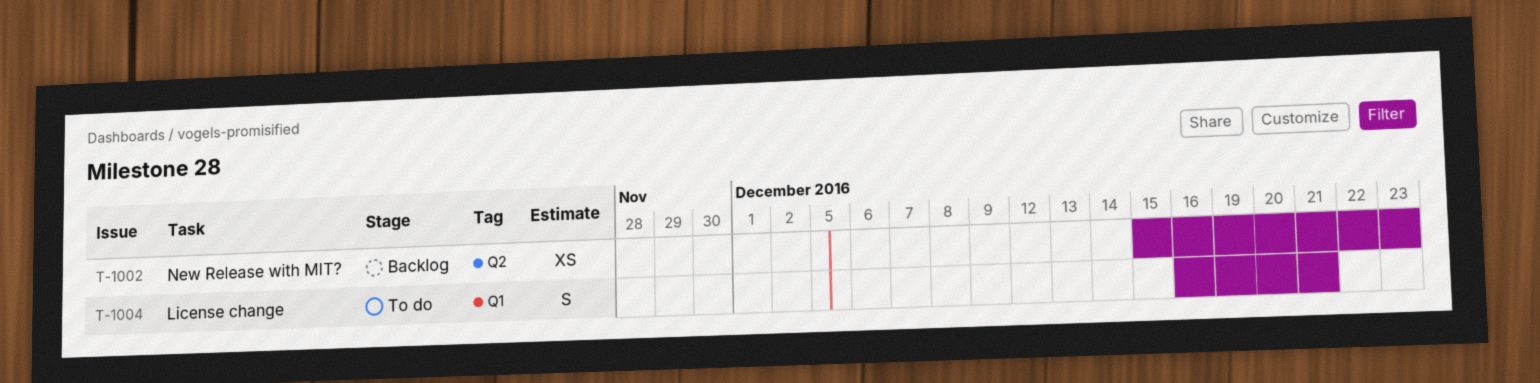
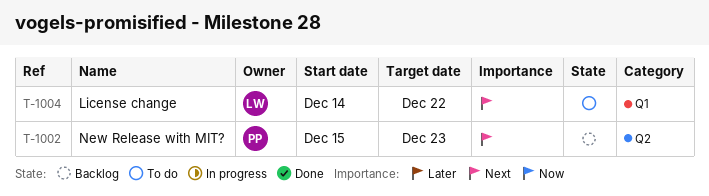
T-1004, start: Dec 16 -> Dec 14
T-1004, due: Dec 21 -> Dec 22

